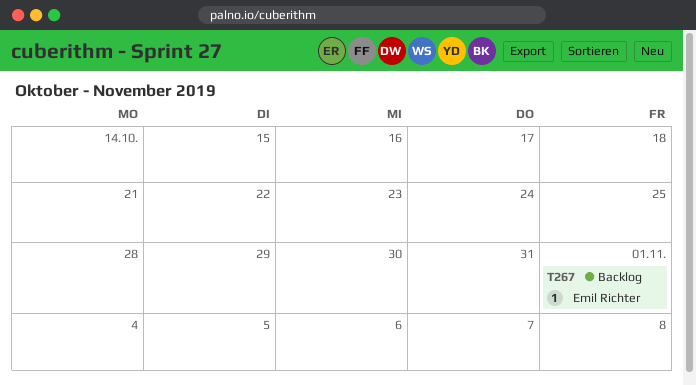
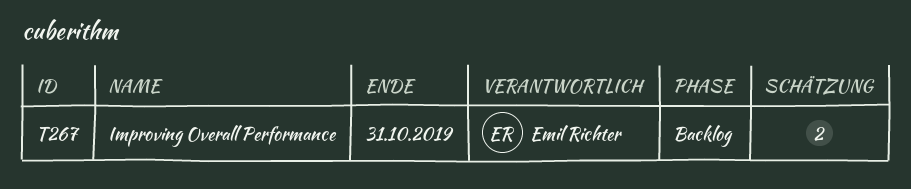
T267, estimate: 1 -> 2
T267, due: Nov 1 -> Oct 31

